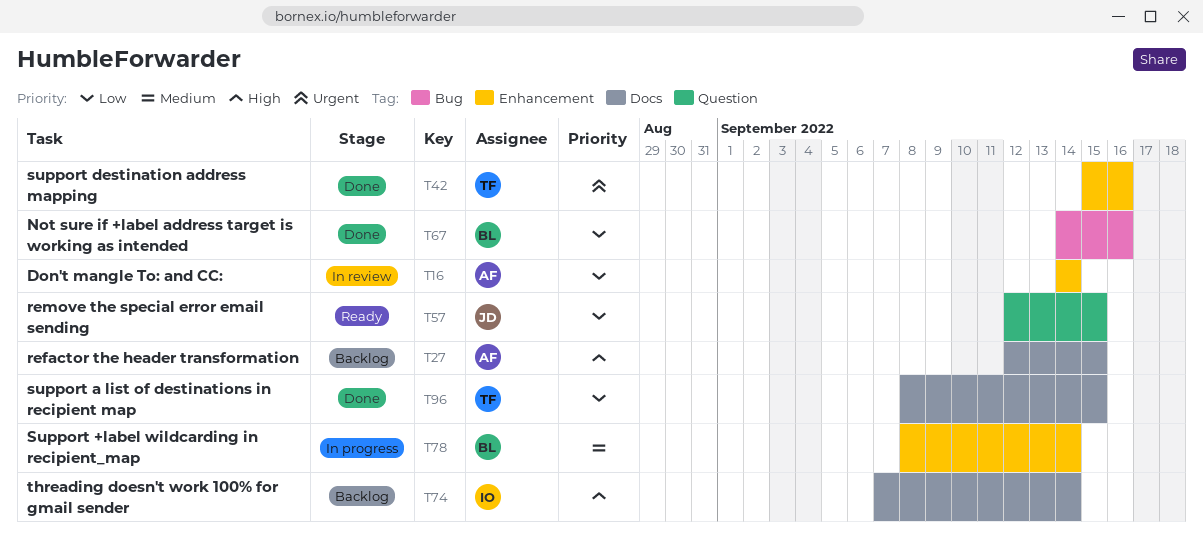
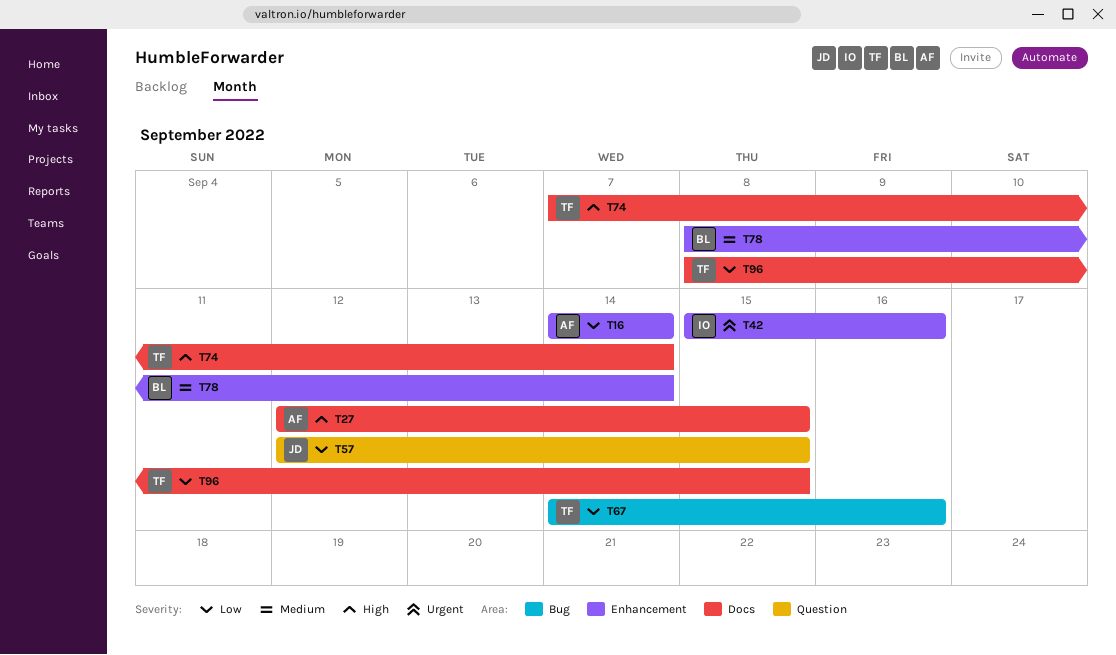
T42, owner: TF -> IO
T67, owner: BL -> TF
T74, owner: IO -> TF

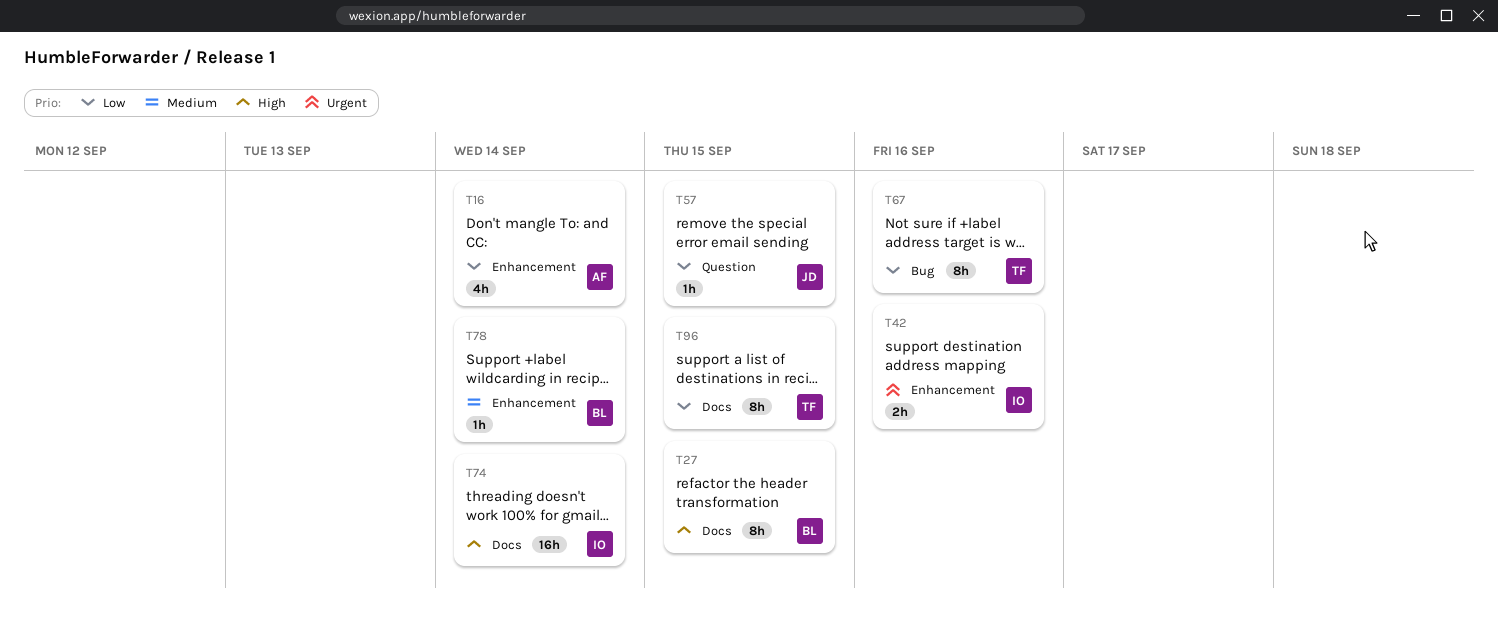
T27, owner: AF -> BL
T74, owner: TF -> IO

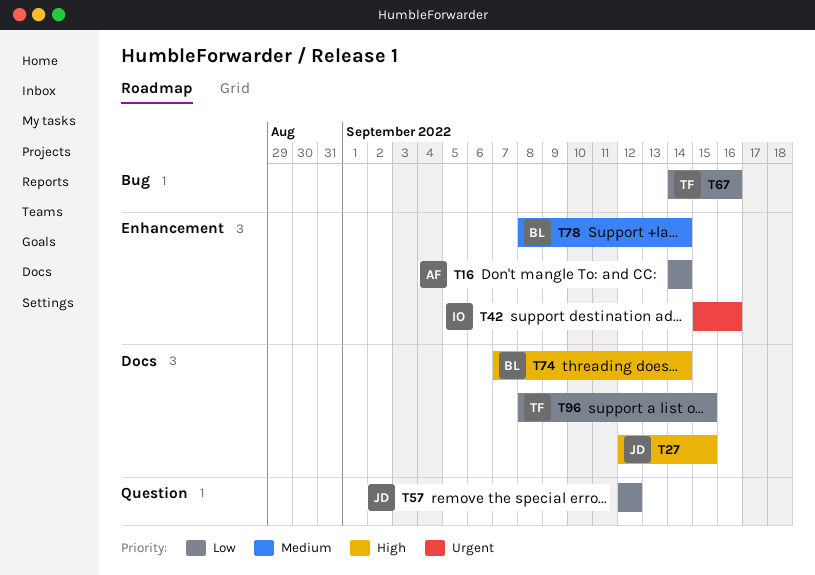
T27, owner: BL -> JD
T57, due: Sep 15 -> Sep 12
T74, owner: IO -> BL

